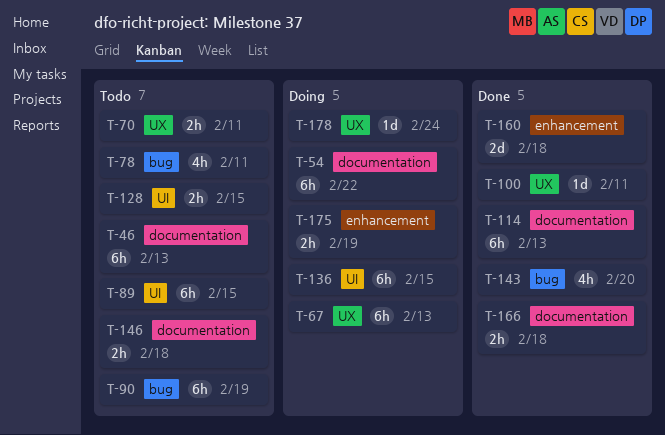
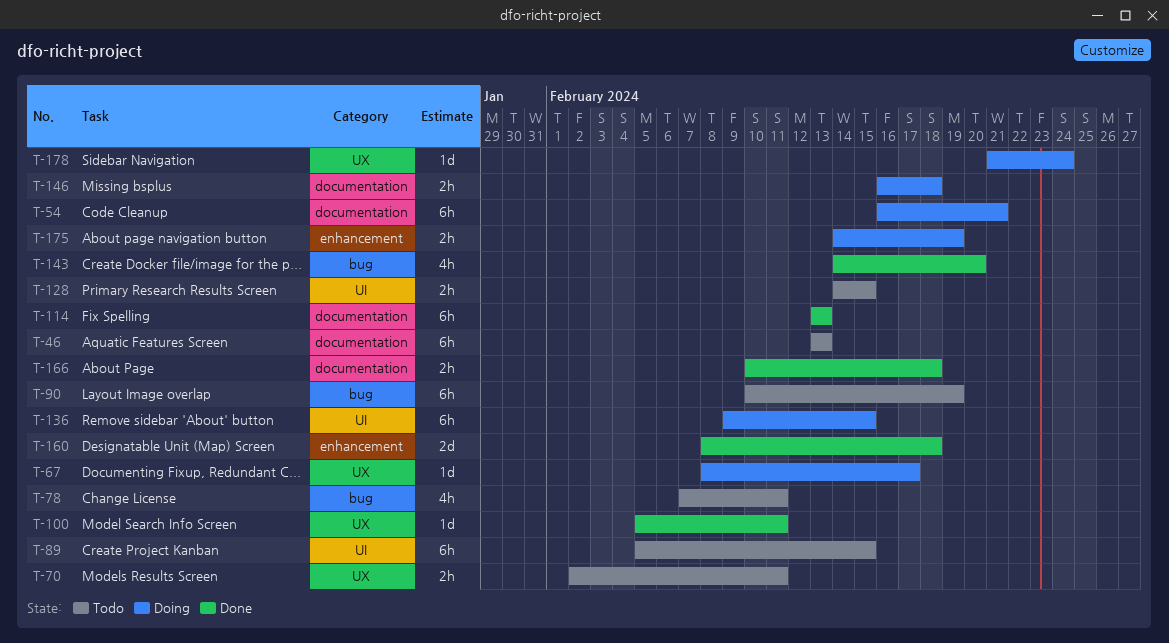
T-54, due: Feb 22 -> Feb 21
T-67, estimate: 6h -> 1d
T-67, due: Feb 13 -> Feb 17
T-146, status: Todo -> Doing

